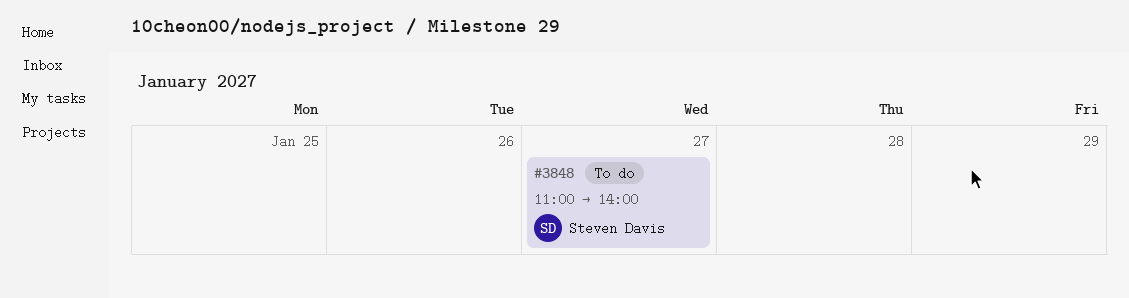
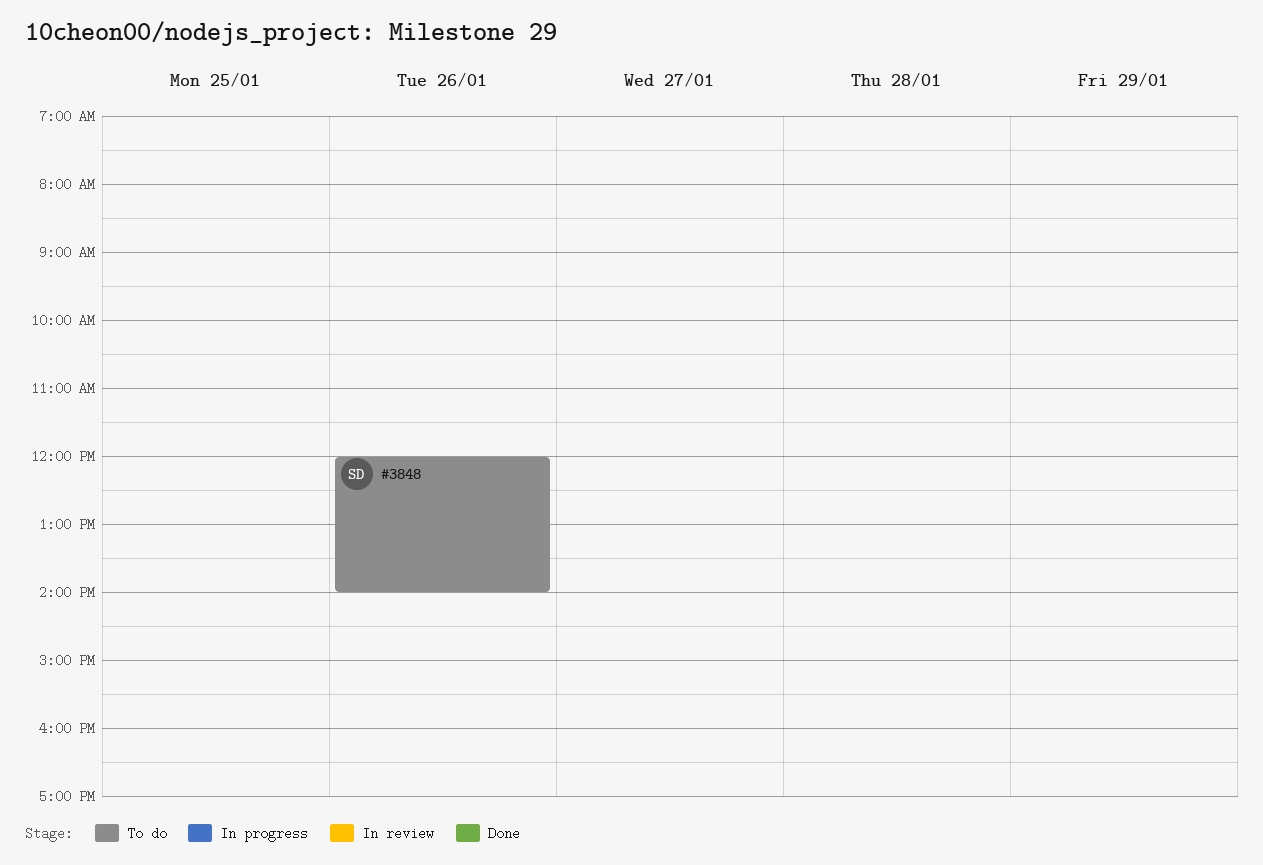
#3848, day: Jan 27 -> Jan 26
#3848, begins: 11:00 -> 12:00

